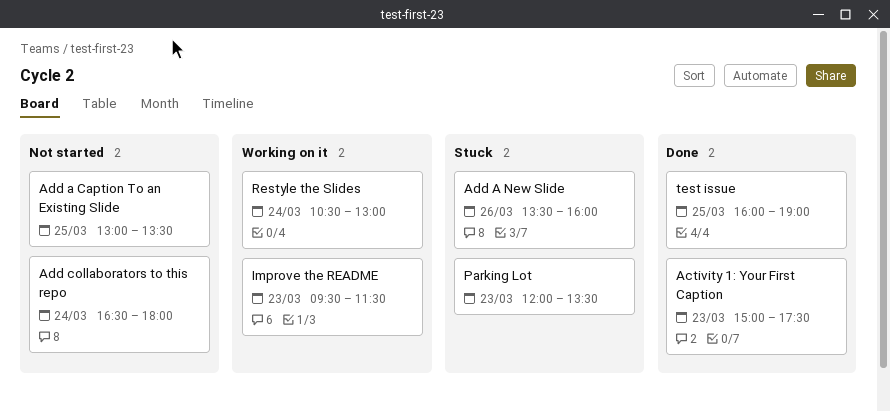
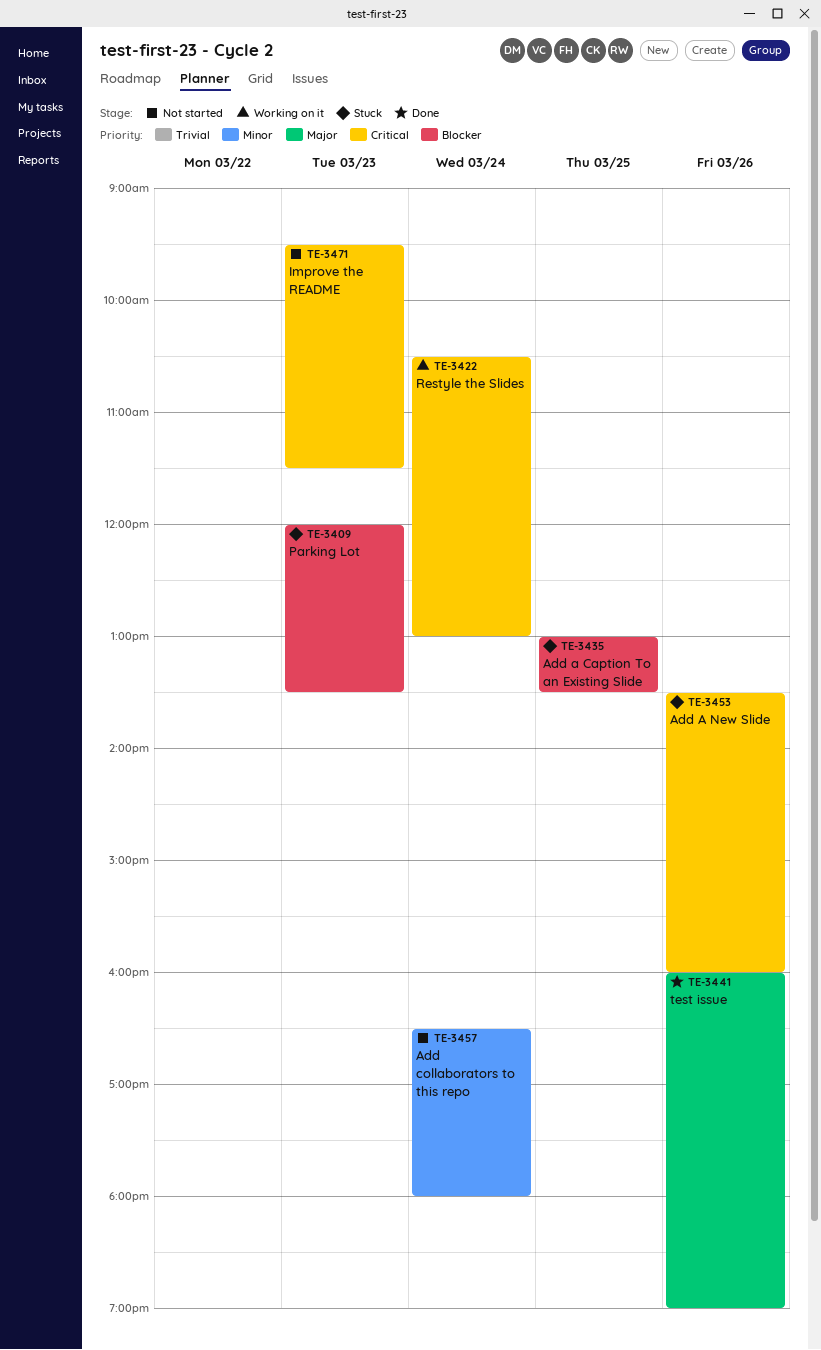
Activity 1: Your First Caption: present -> none
Add a Caption To an Existing Slide, status: Not started -> Stuck
Improve the README, status: Working on it -> Not started
test issue, day: Mar 25 -> Mar 26

